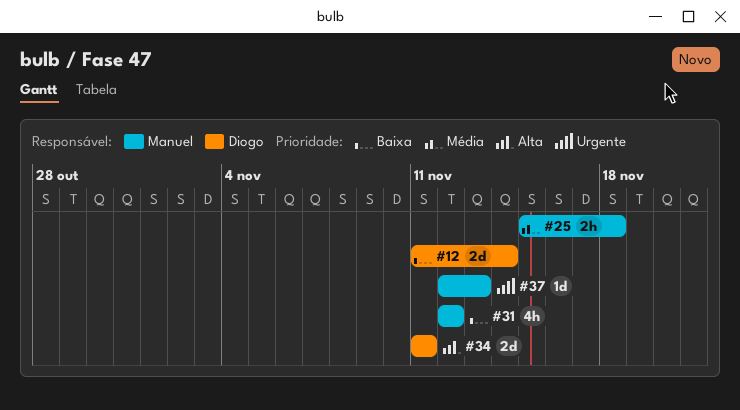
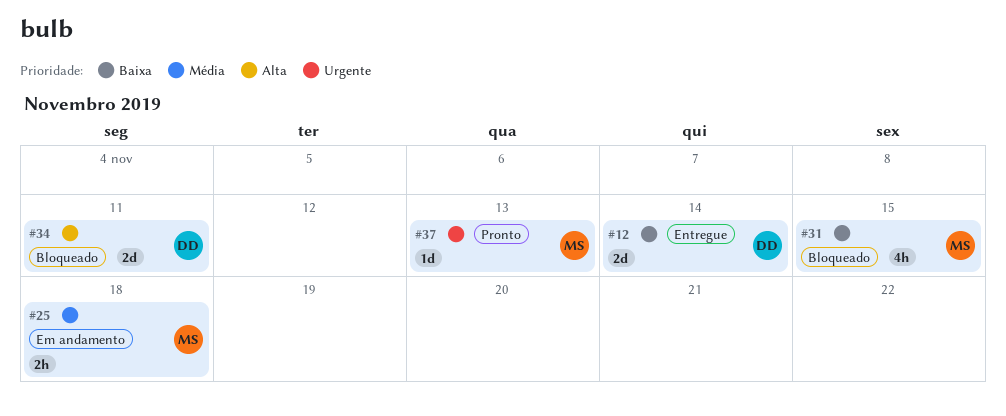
#31, due: Nov 12 -> Nov 15

